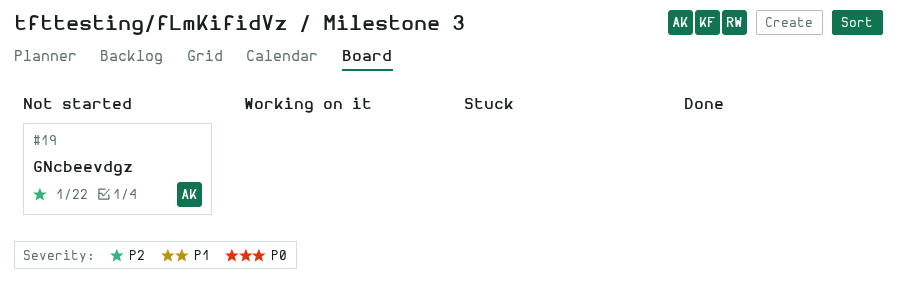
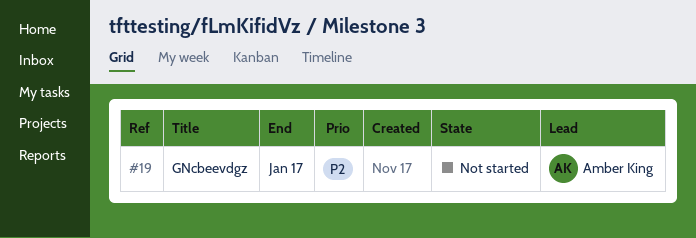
#19, due: Jan 22 -> Jan 17

